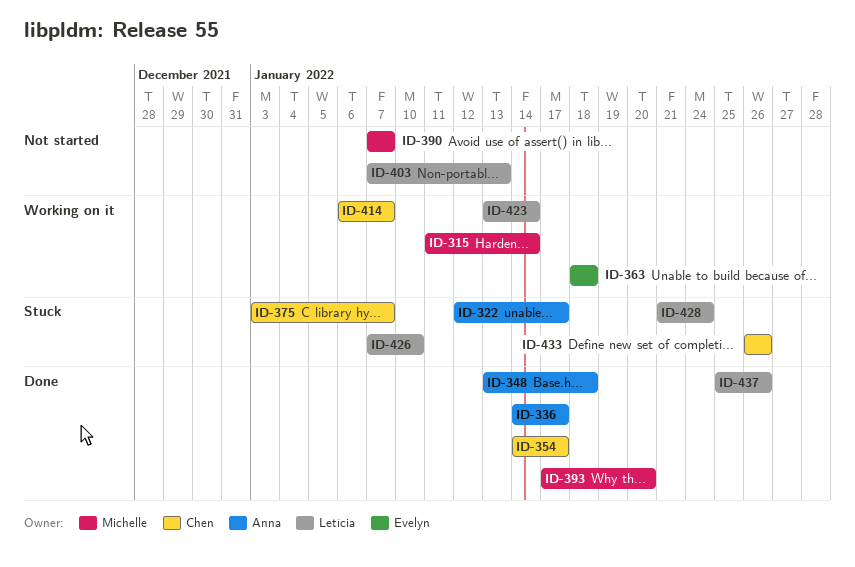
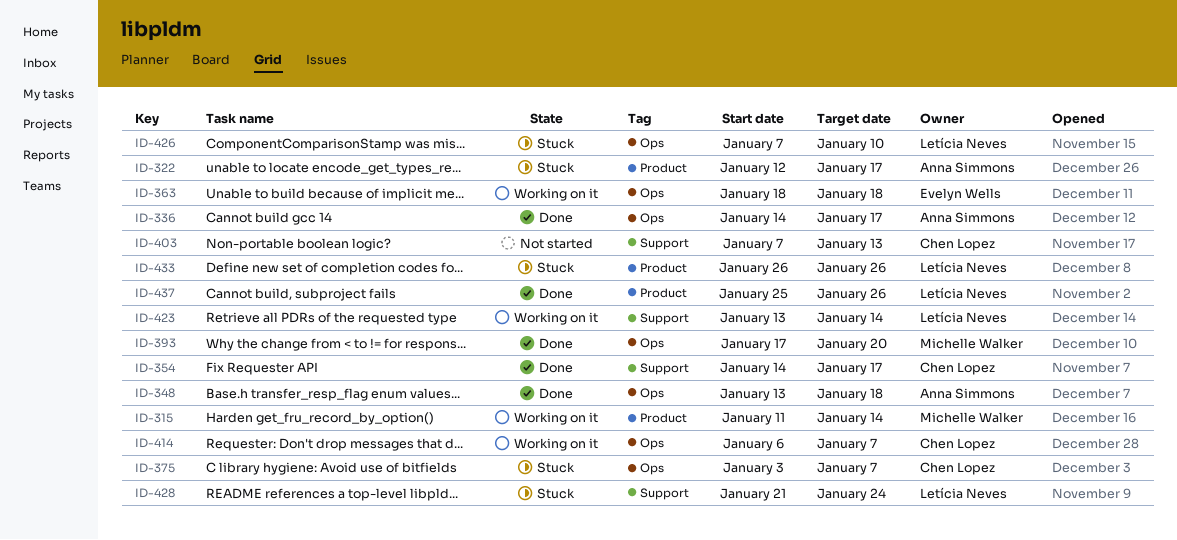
ID-390: present -> none
ID-403, owner: Letícia Neves -> Chen Lopez
ID-433, owner: Chen Lopez -> Letícia Neves

